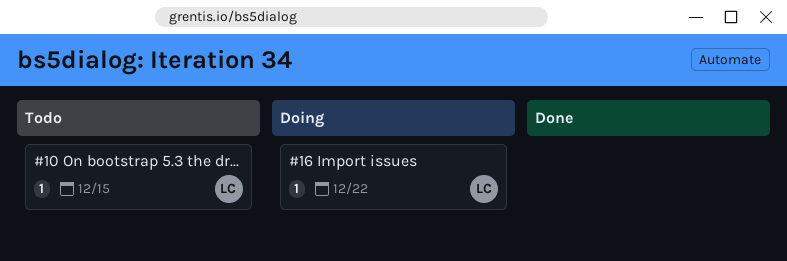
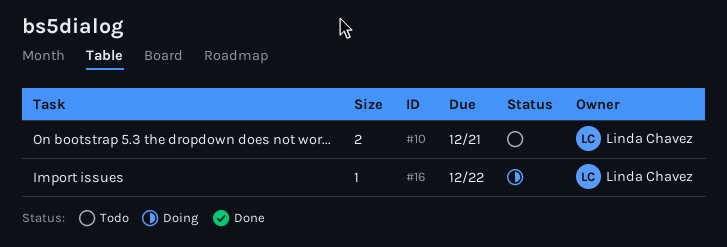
#10, estimate: 1 -> 2
#10, due: Dec 15 -> Dec 21

